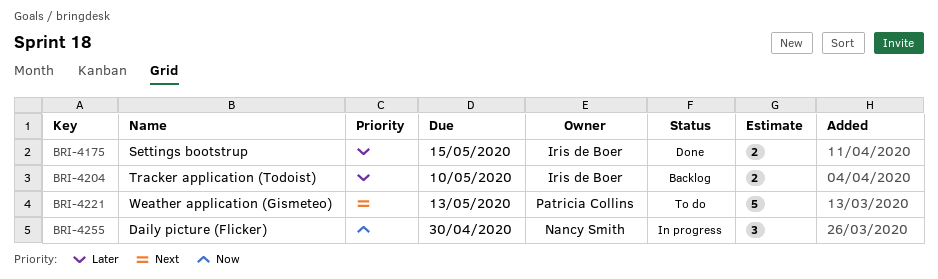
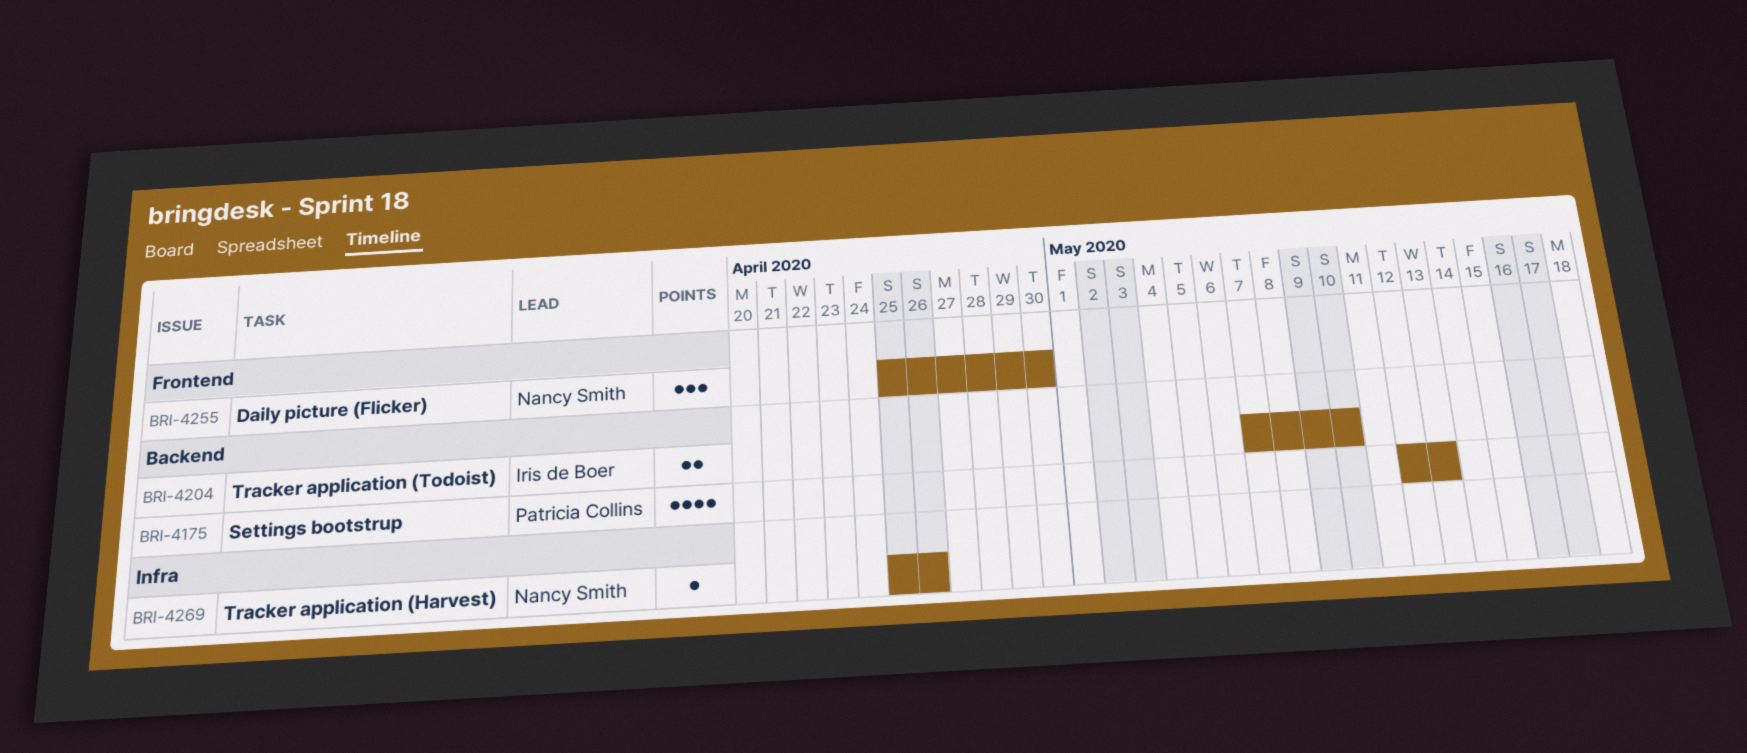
BRI-4175, owner: Iris de Boer -> Patricia Collins
BRI-4175, estimate: 2 -> 4
BRI-4175, due: May 15 -> May 13
BRI-4221: present -> none
BRI-4269: none -> present

